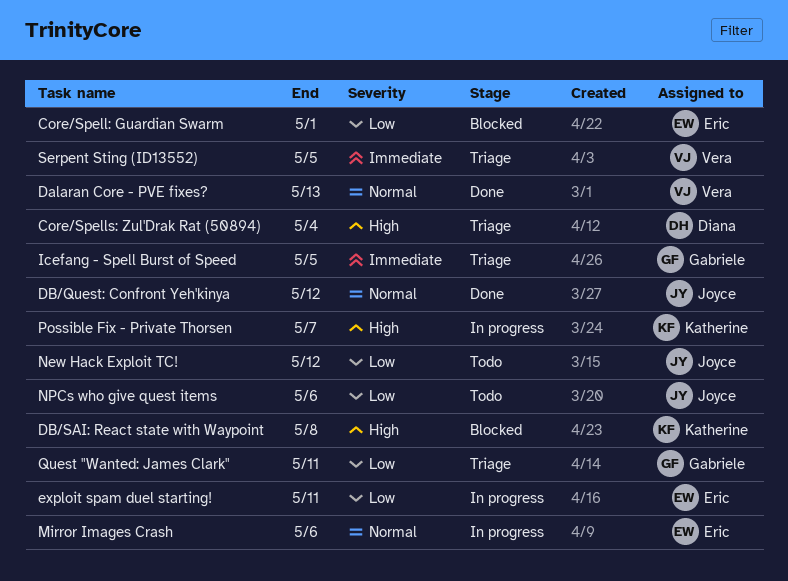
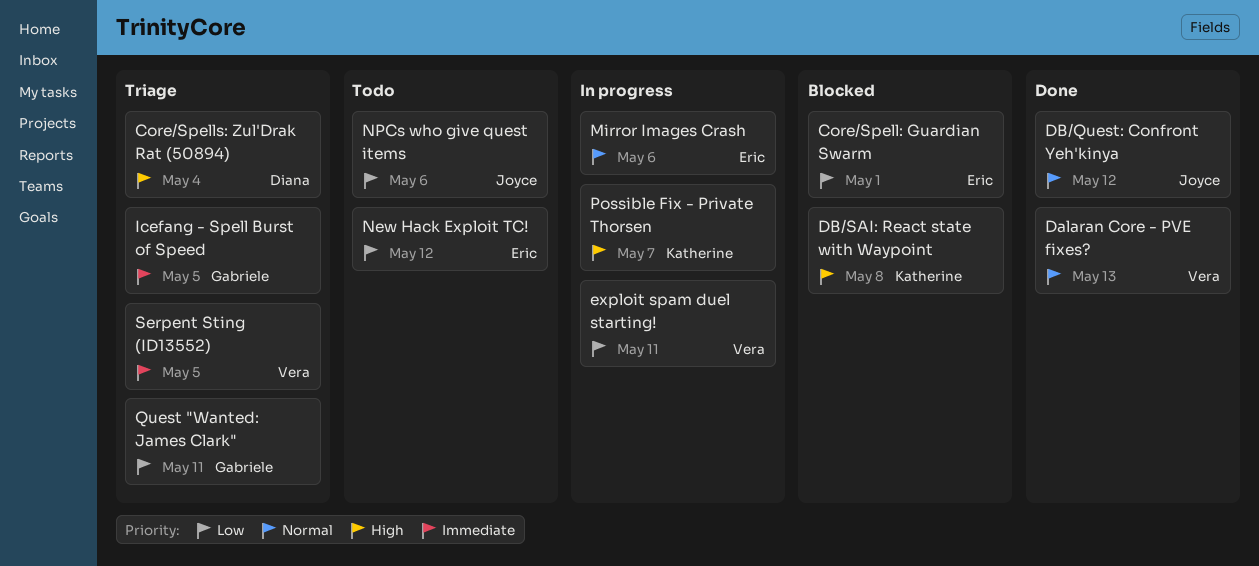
exploit spam duel starting!, owner: Eric -> Vera
New Hack Exploit TC!, owner: Joyce -> Eric

